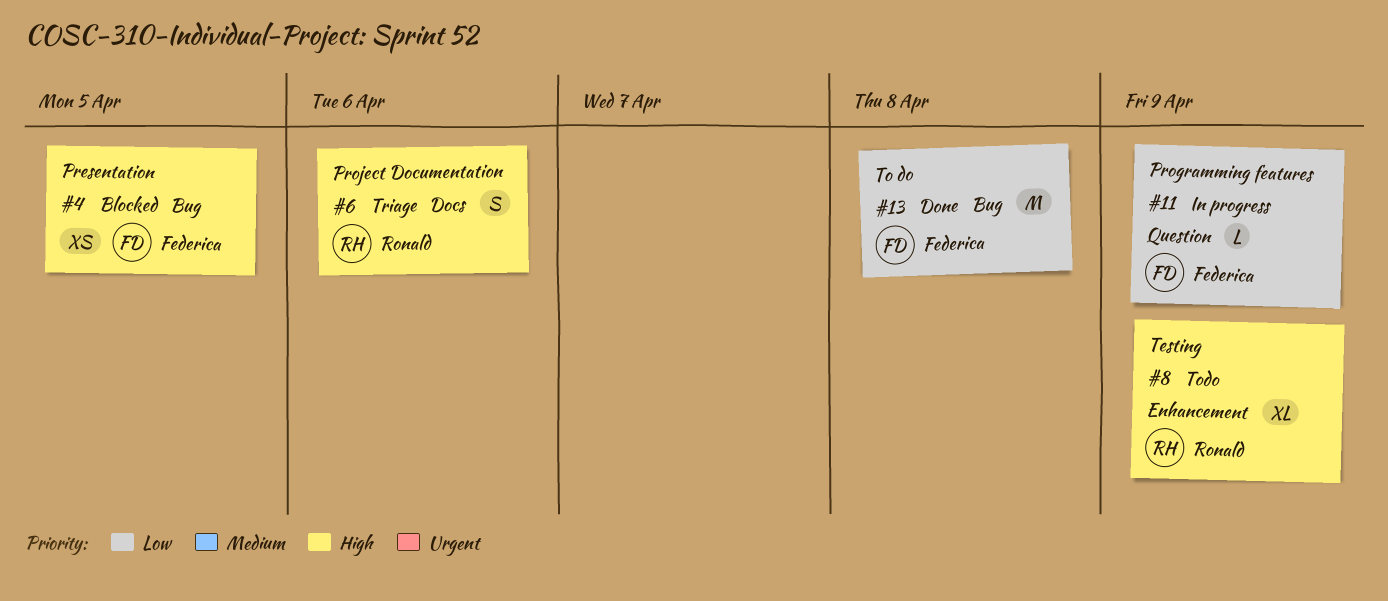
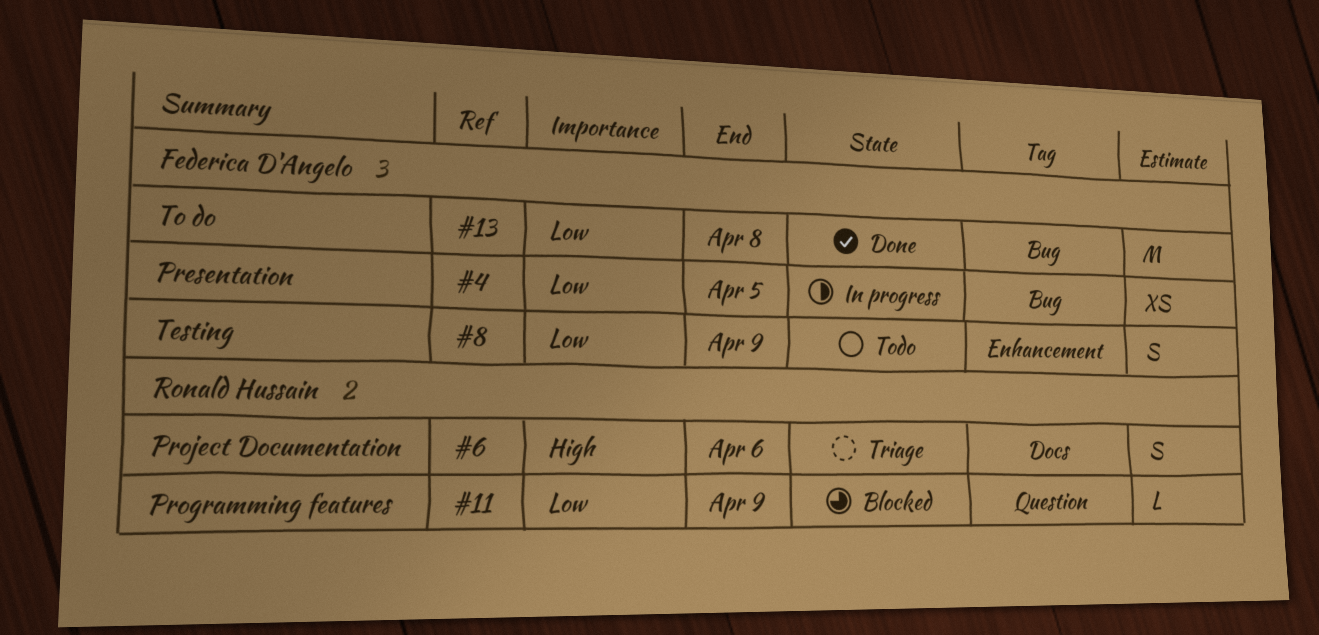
#4, status: Blocked -> In progress
#4, priority: High -> Low
#8, owner: Ronald Hussain -> Federica D'Angelo
#8, priority: High -> Low
#8, estimate: XL -> S
#11, status: In progress -> Blocked
#11, owner: Federica D'Angelo -> Ronald Hussain

